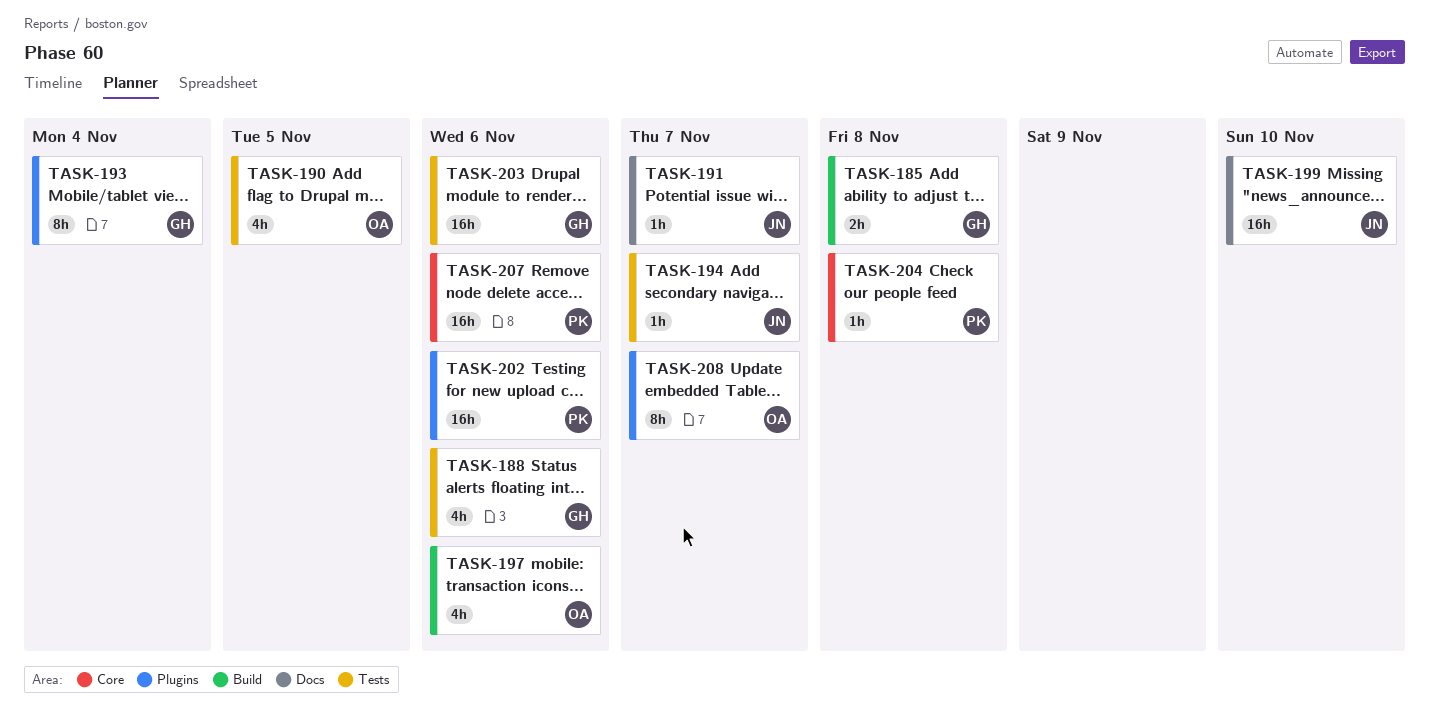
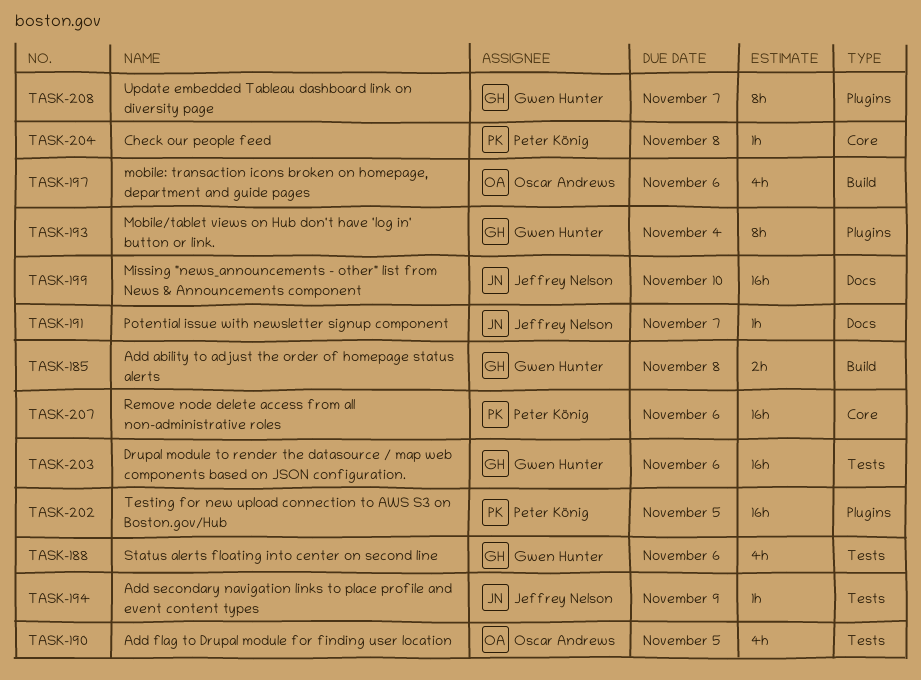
TASK-194, due: Nov 7 -> Nov 9
TASK-202, due: Nov 6 -> Nov 5
TASK-208, owner: Oscar Andrews -> Gwen Hunter

